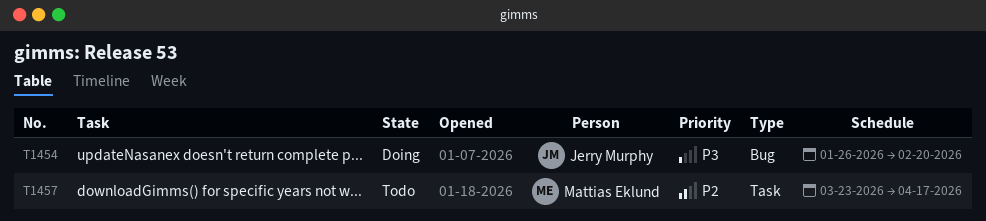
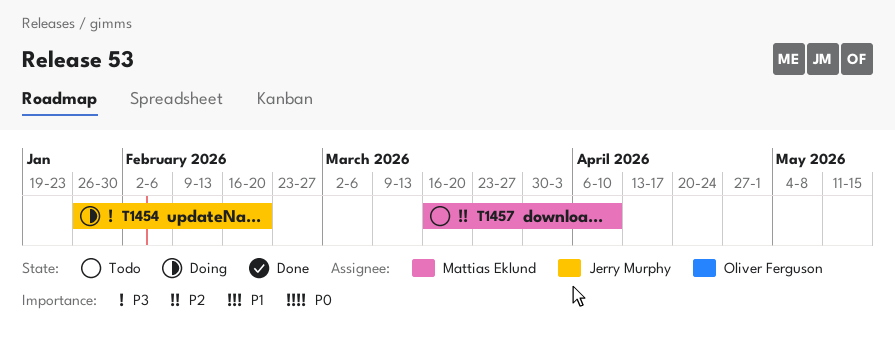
T1457, start: Mar 23 -> Mar 16
T1457, due: Apr 17 -> Apr 10

